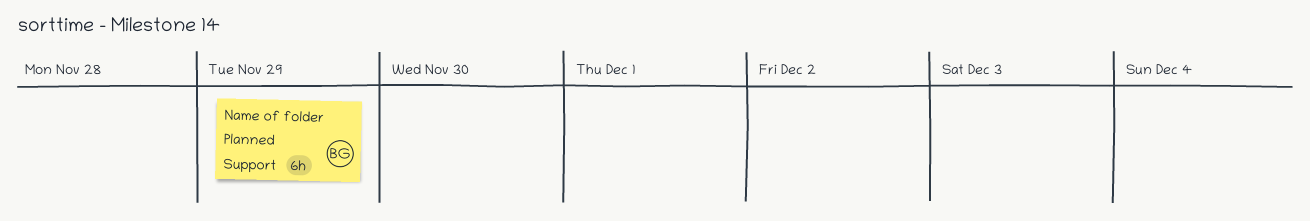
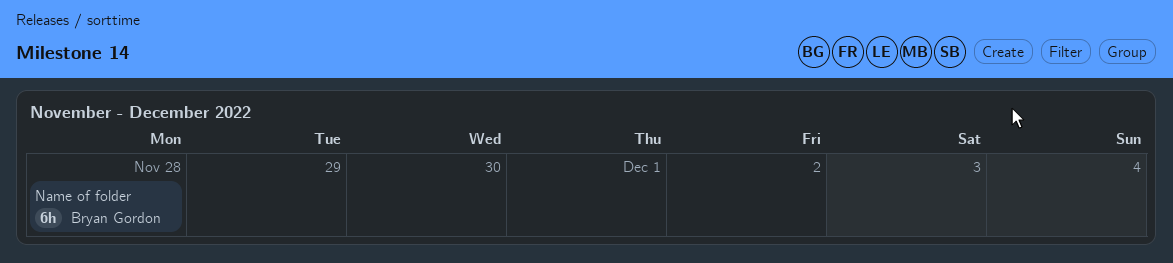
Name of folder, due: Nov 29 -> Nov 28

